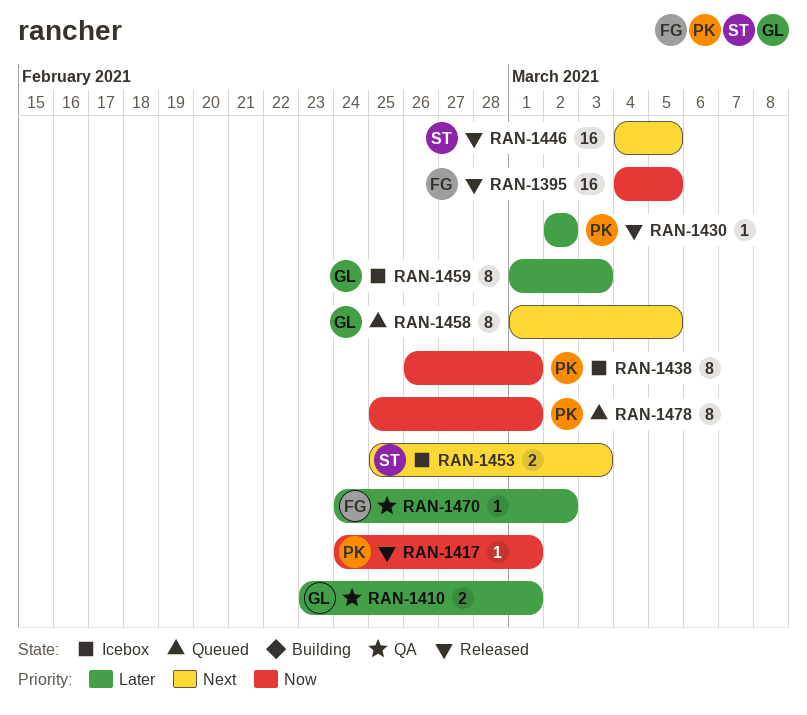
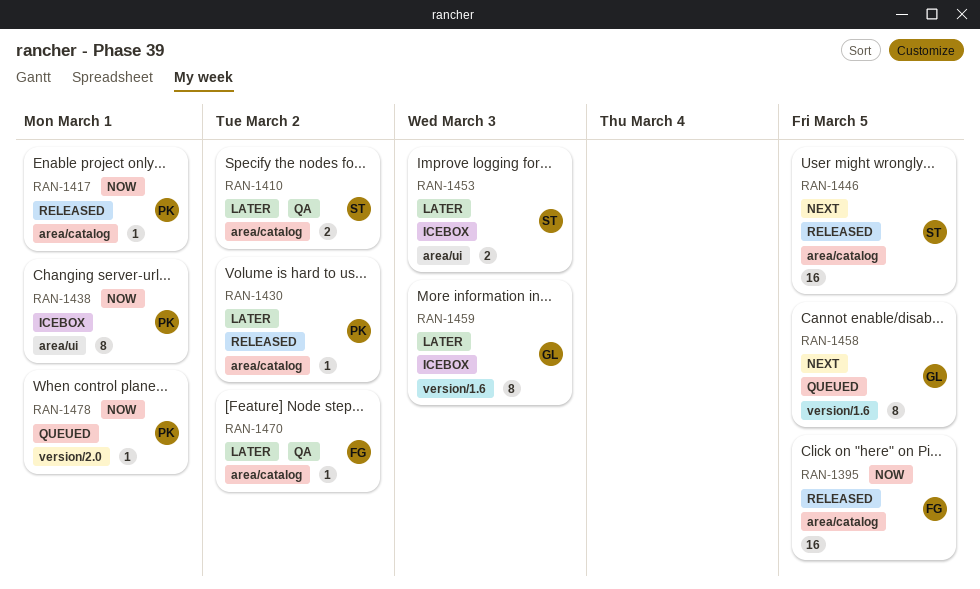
RAN-1410, owner: GL -> ST
RAN-1410, due: Mar 1 -> Mar 2
RAN-1453, priority: Next -> Later
RAN-1478, estimate: 8 -> 1

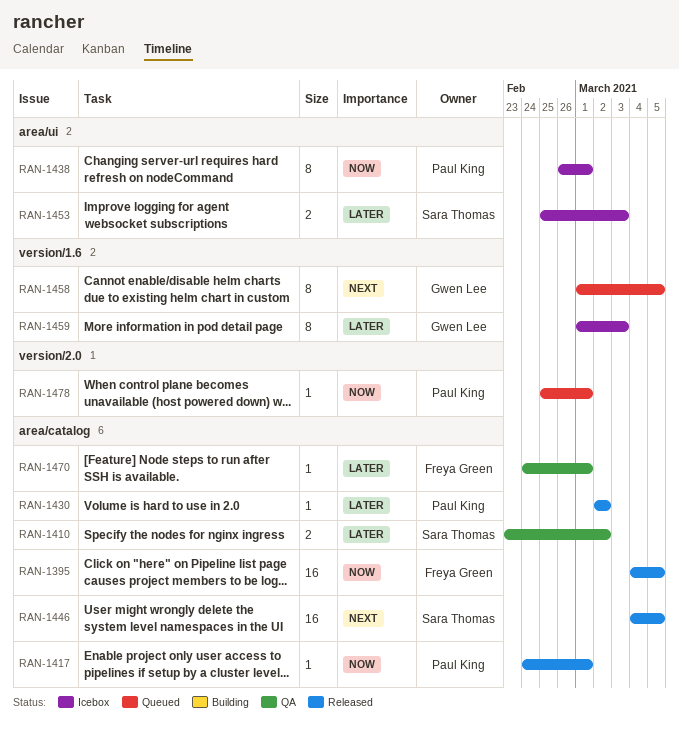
RAN-1470, due: Mar 2 -> Mar 1

